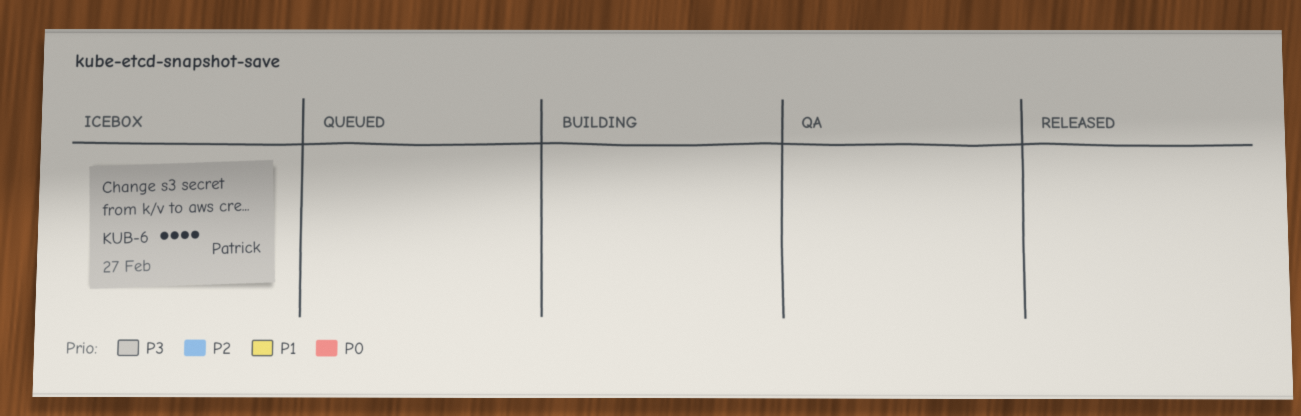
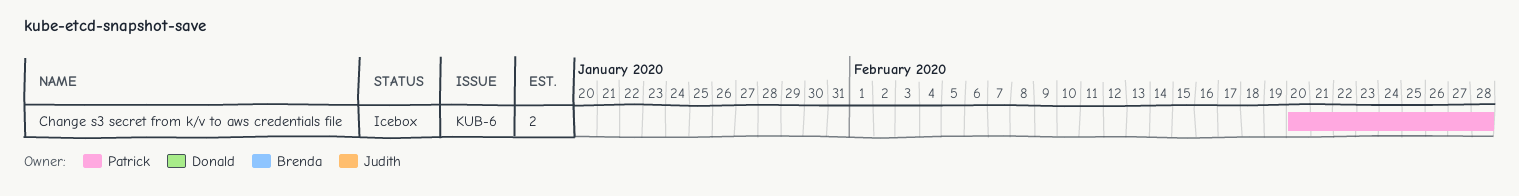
KUB-6, estimate: 4 -> 2
KUB-6, due: Feb 27 -> Feb 28

